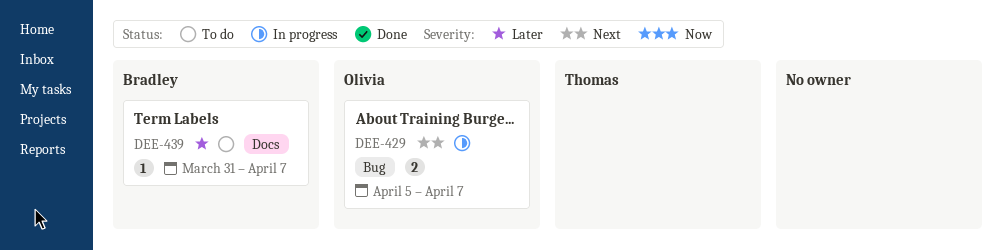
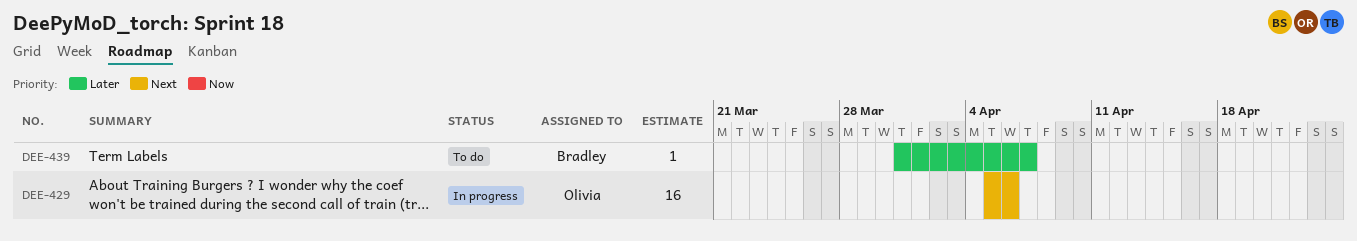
DEE-429, estimate: 2 -> 16
DEE-429, due: Apr 7 -> Apr 6

